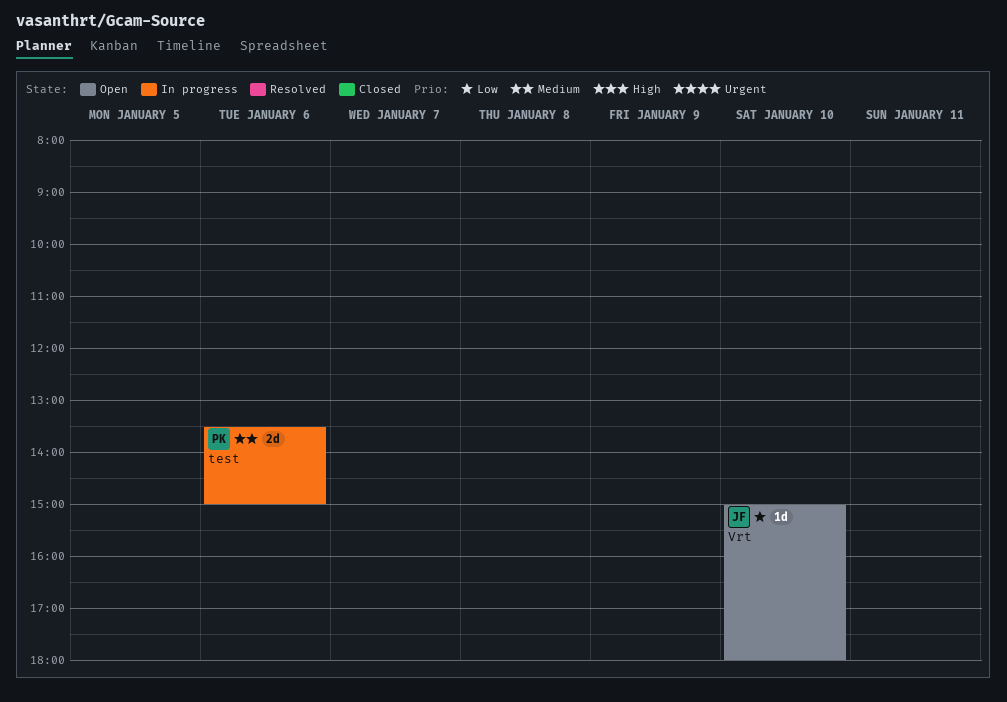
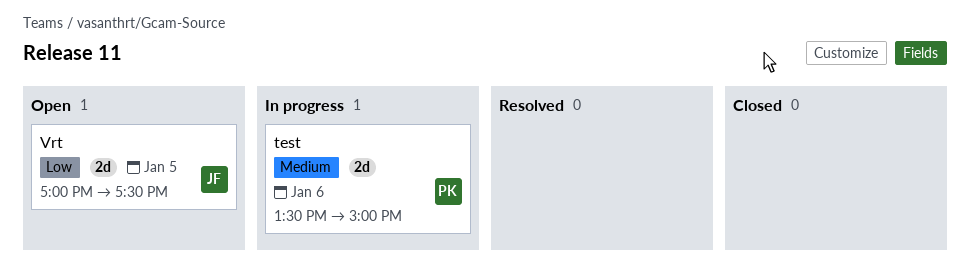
Vrt, estimate: 1d -> 2d
Vrt, day: Jan 10 -> Jan 5
Vrt, begins: 15:00 -> 17:00
Vrt, ends: 18:00 -> 17:30

